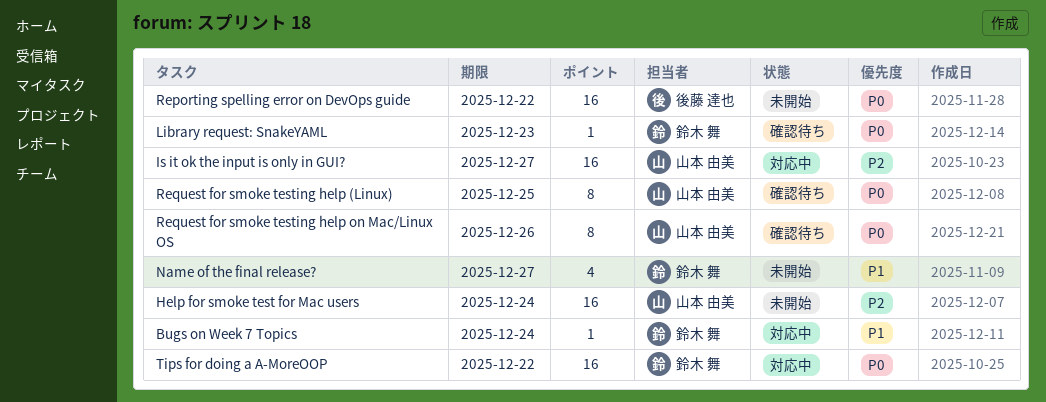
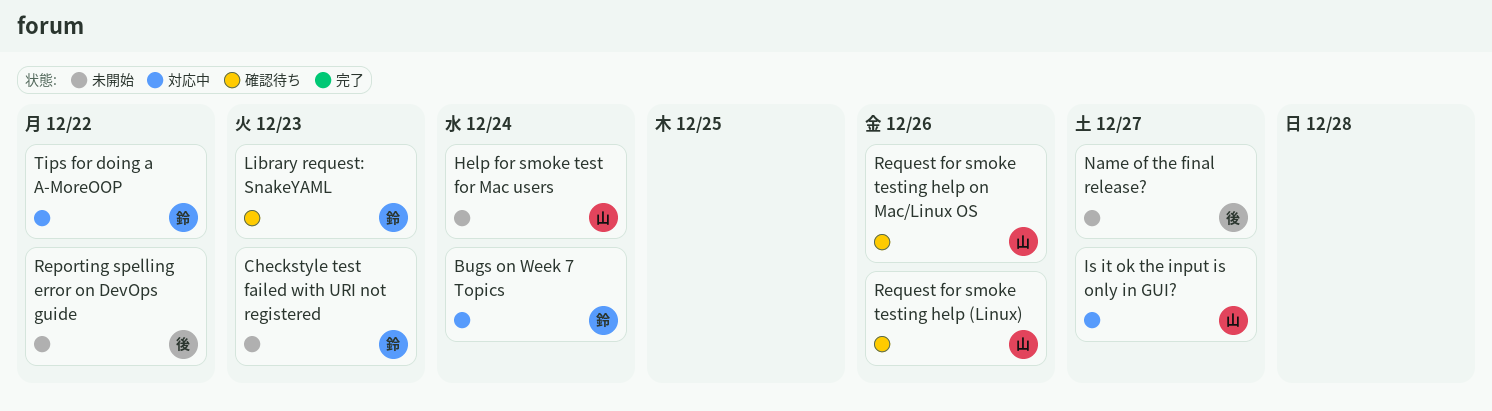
Checkstyle test failed with URI not registered: none -> present
Name of the final release?, owner: 鈴木 舞 -> 後藤 達也
Request for smoke testing help (Linux), due: Dec 25 -> Dec 26

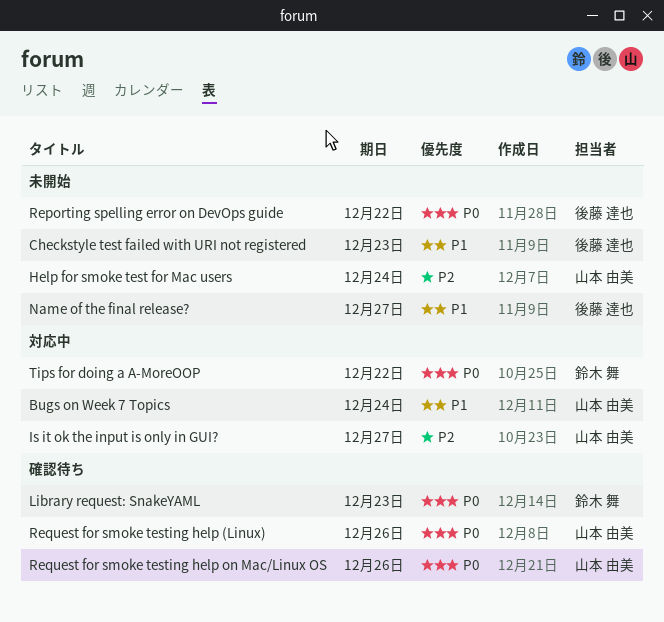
Bugs on Week 7 Topics, owner: 鈴木 舞 -> 山本 由美
Checkstyle test failed with URI not registered, owner: 鈴木 舞 -> 後藤 達也

